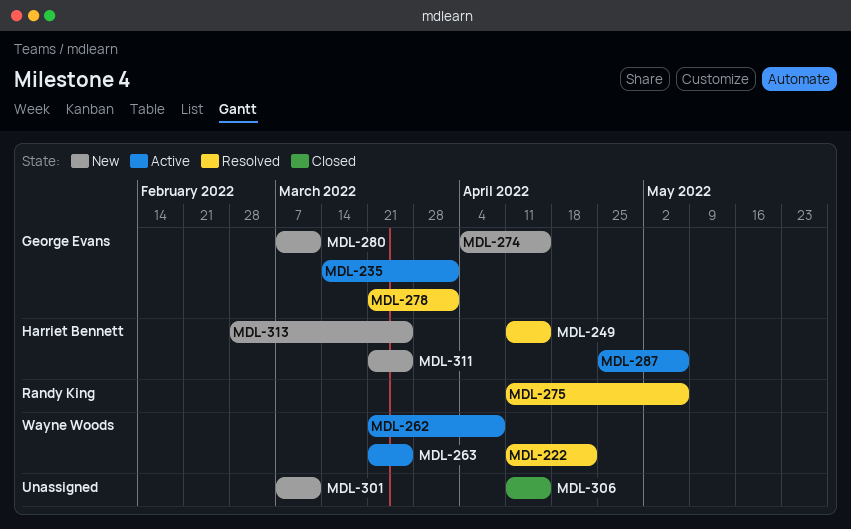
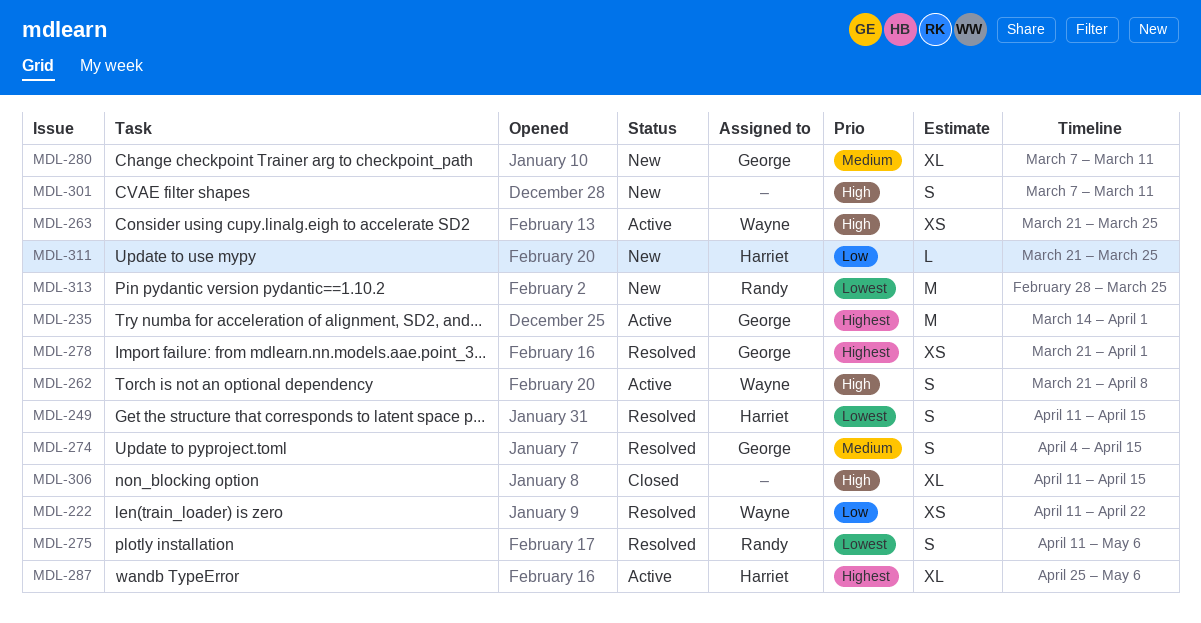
MDL-274, status: New -> Resolved
MDL-313, owner: Harriet Bennett -> Randy King

